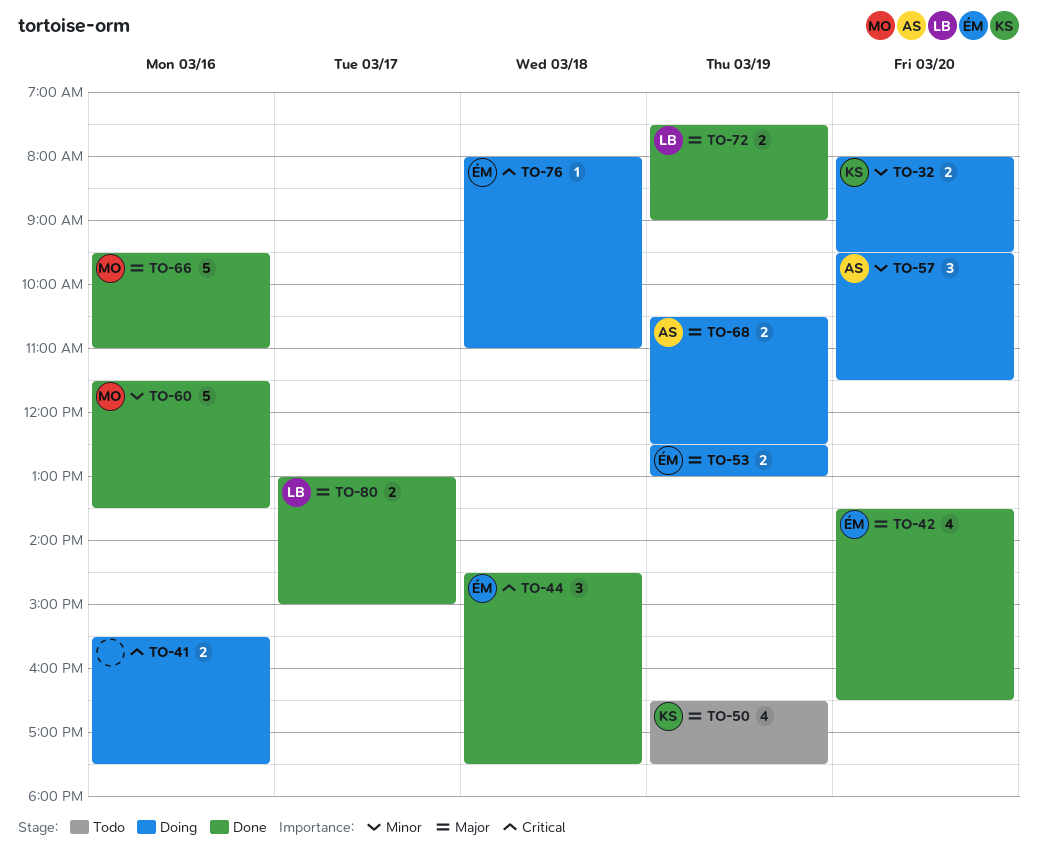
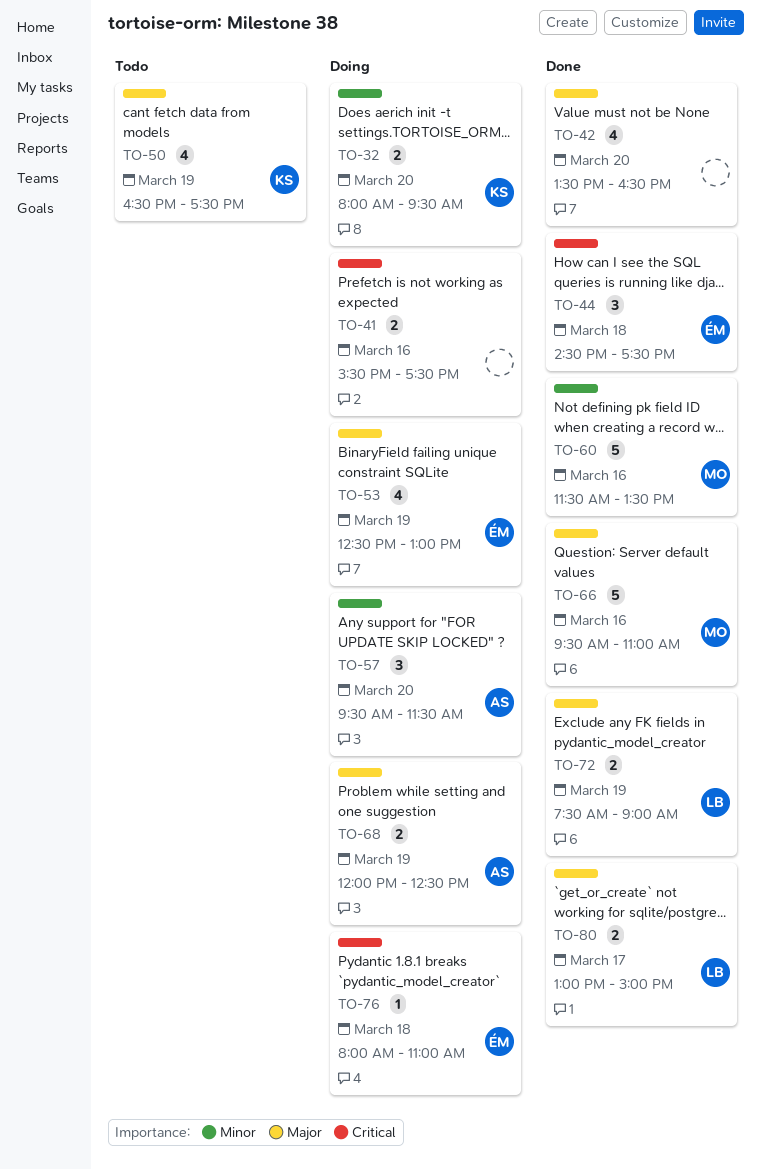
TO-42, owner: ÉM -> none
TO-53, estimate: 2 -> 4
TO-68, begins: 10:30 -> 12:00

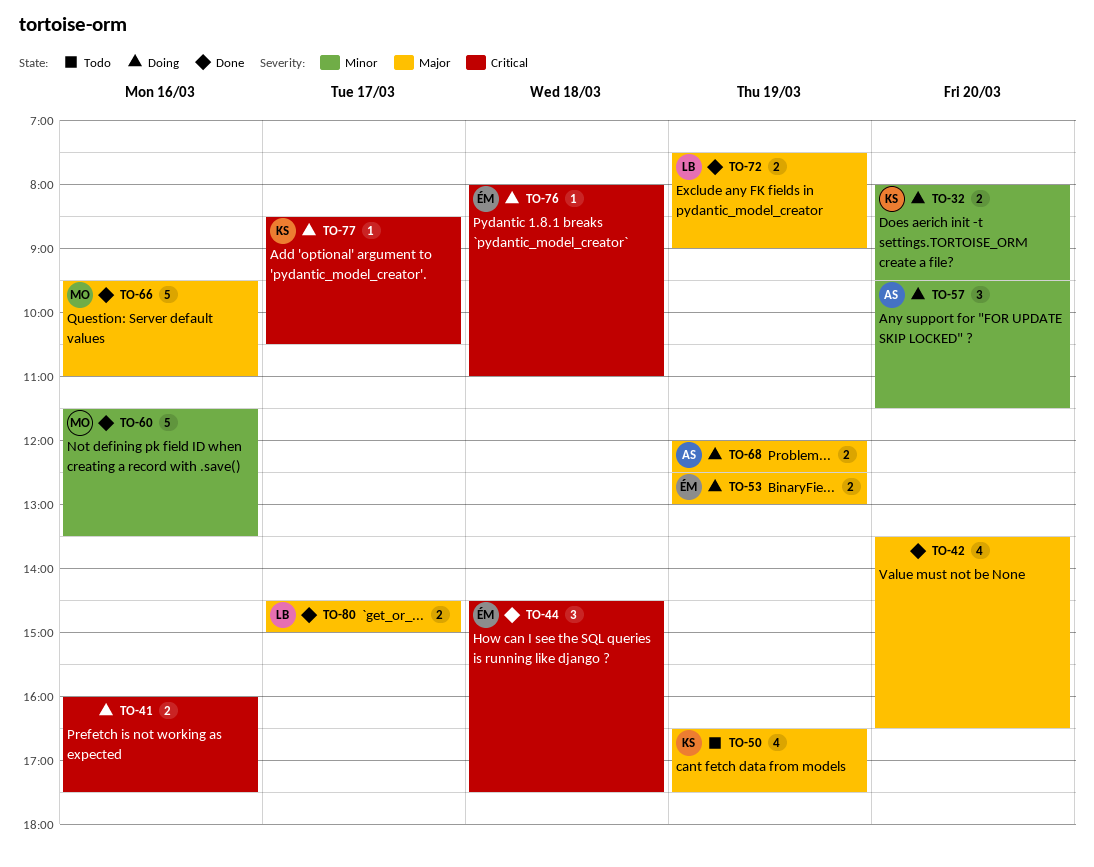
TO-41, begins: 15:30 -> 16:00
TO-53, estimate: 4 -> 2
TO-77: none -> present
TO-80, begins: 13:00 -> 14:30

